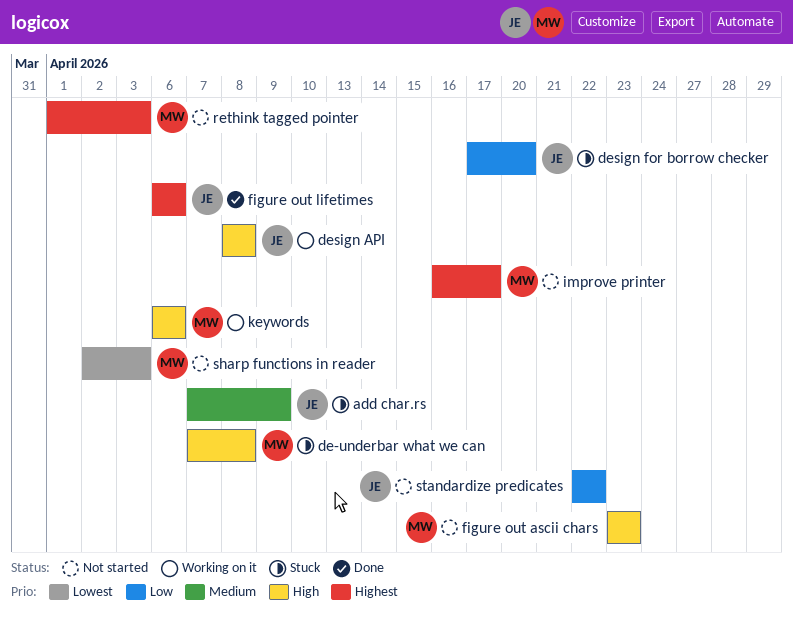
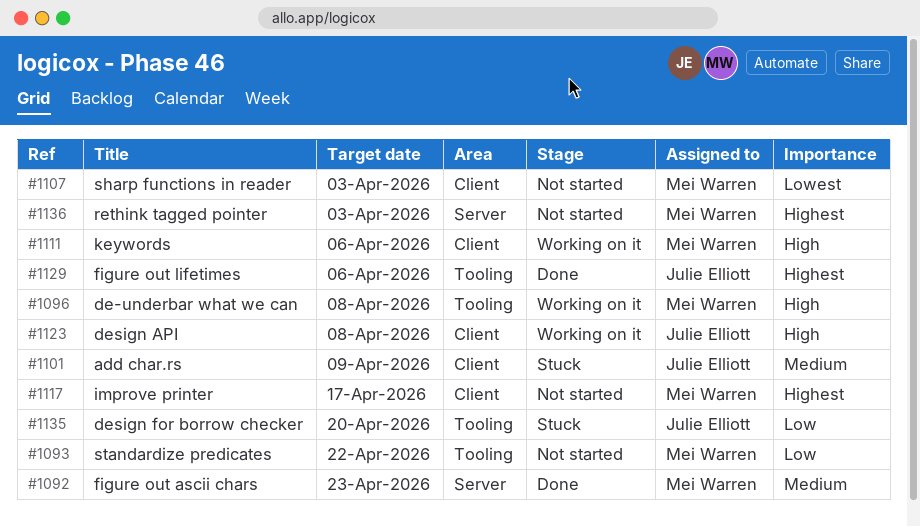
de-underbar what we can, status: Stuck -> Working on it
figure out ascii chars, status: Not started -> Done
figure out ascii chars, priority: High -> Medium
standardize predicates, owner: Julie Elliott -> Mei Warren

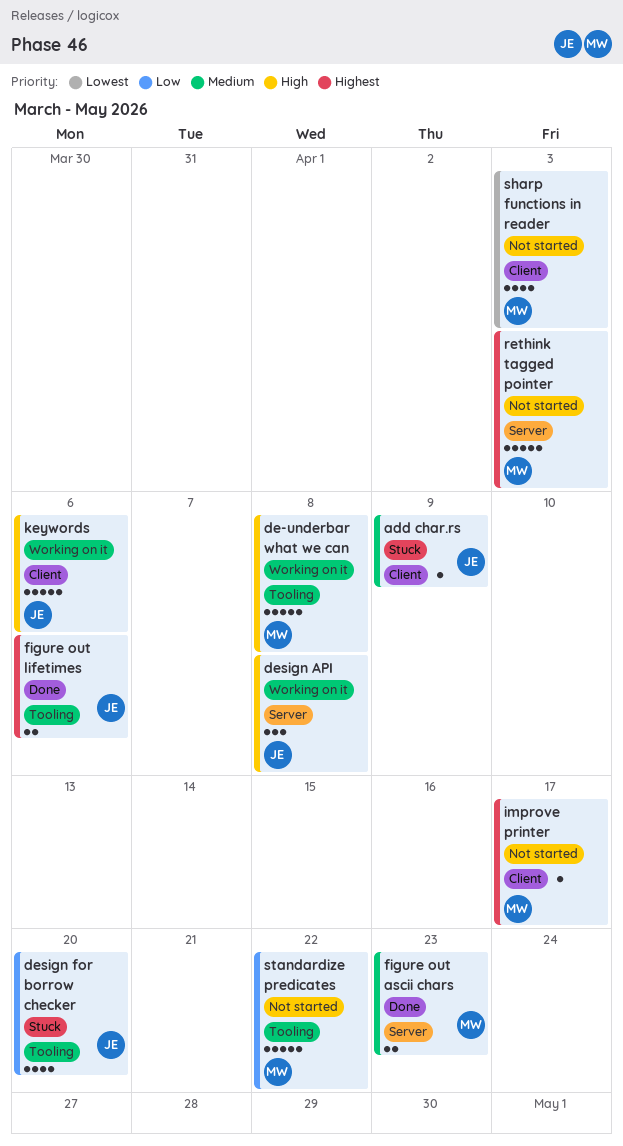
design API, label: Client -> Server
keywords, owner: Mei Warren -> Julie Elliott

